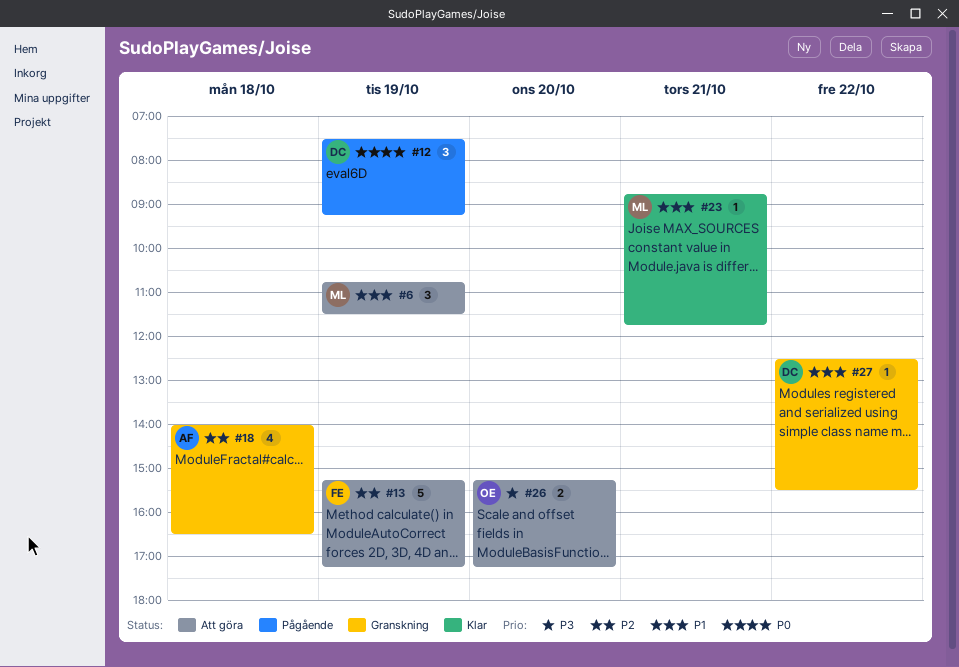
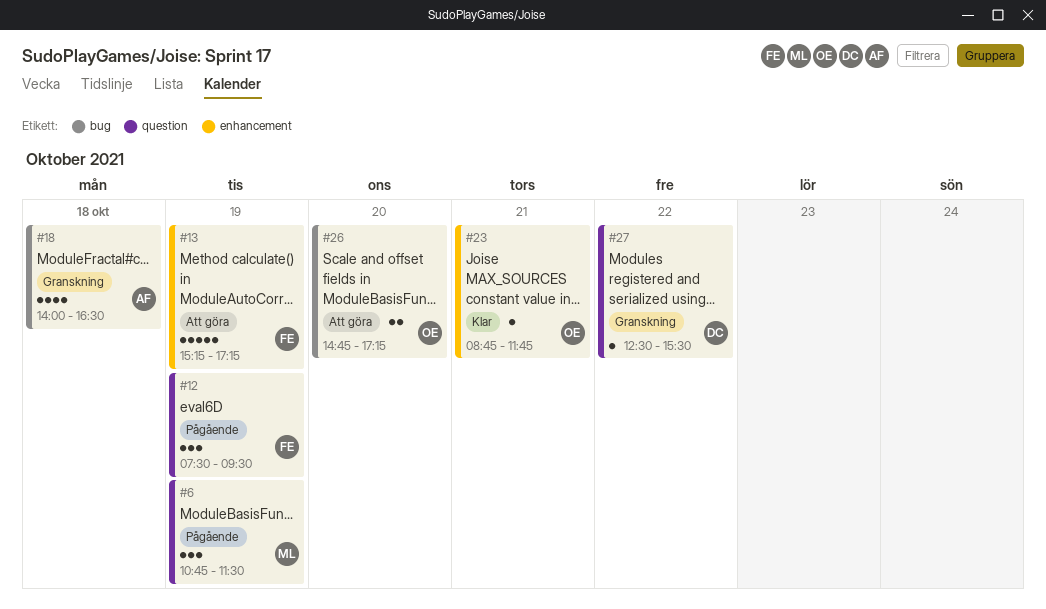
#6, status: Att göra -> Pågående
#12, owner: DC -> FE
#12, ends: 09:15 -> 09:30
#23, owner: ML -> OE
#26, begins: 15:15 -> 14:45

